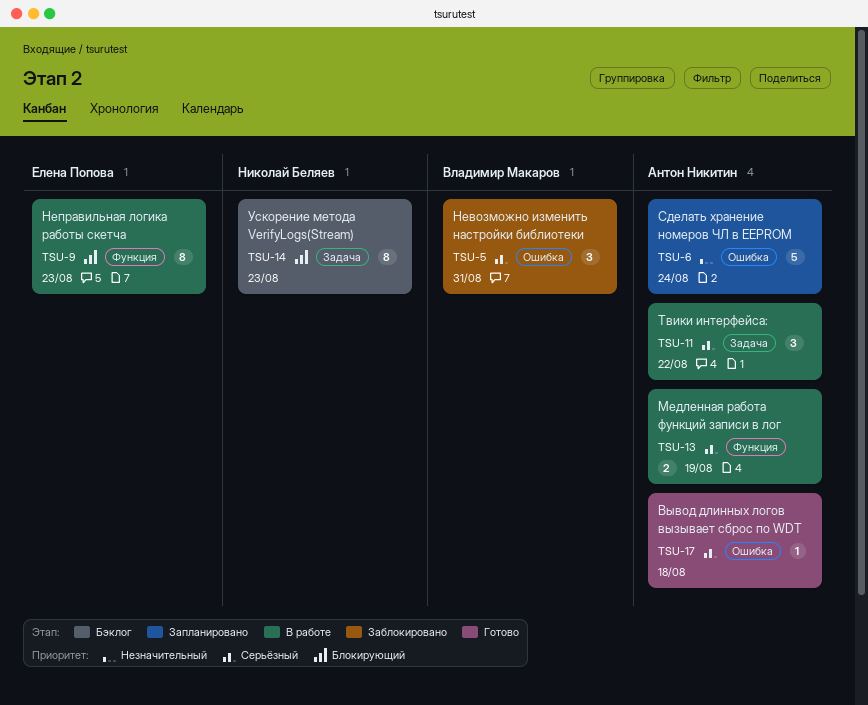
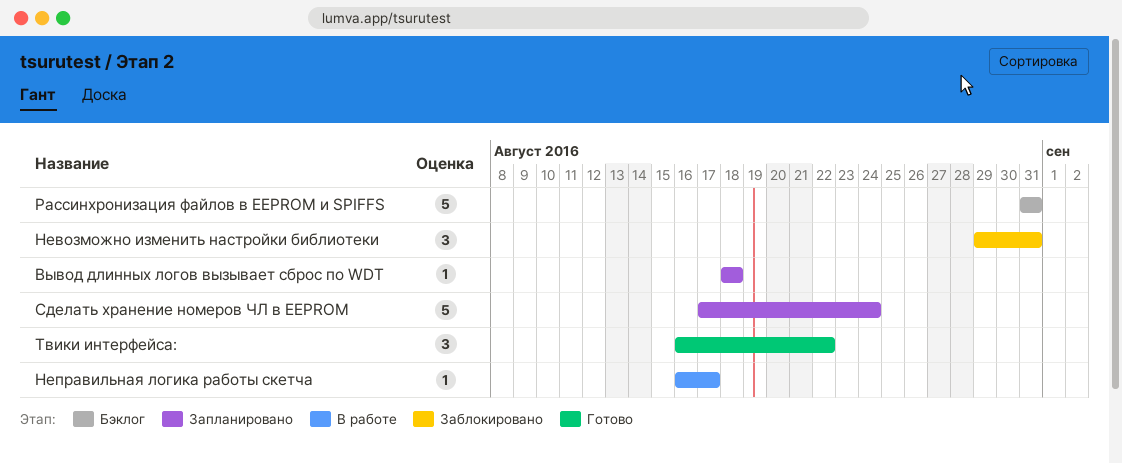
Вывод длинных логов вызывает сброс по WDT, status: Готово -> Запланировано
Медленная работа функций записи в лог: present -> none
Неправильная логика работы скетча, estimate: 8 -> 1
Неправильная логика работы скетча, due: Aug 23 -> Aug 17
Рассинхронизация файлов в EEPROM и SPIFFS: none -> present
Твики интерфейса:, status: В работе -> Готово
Ускорение метода VerifyLogs(Stream): present -> none

